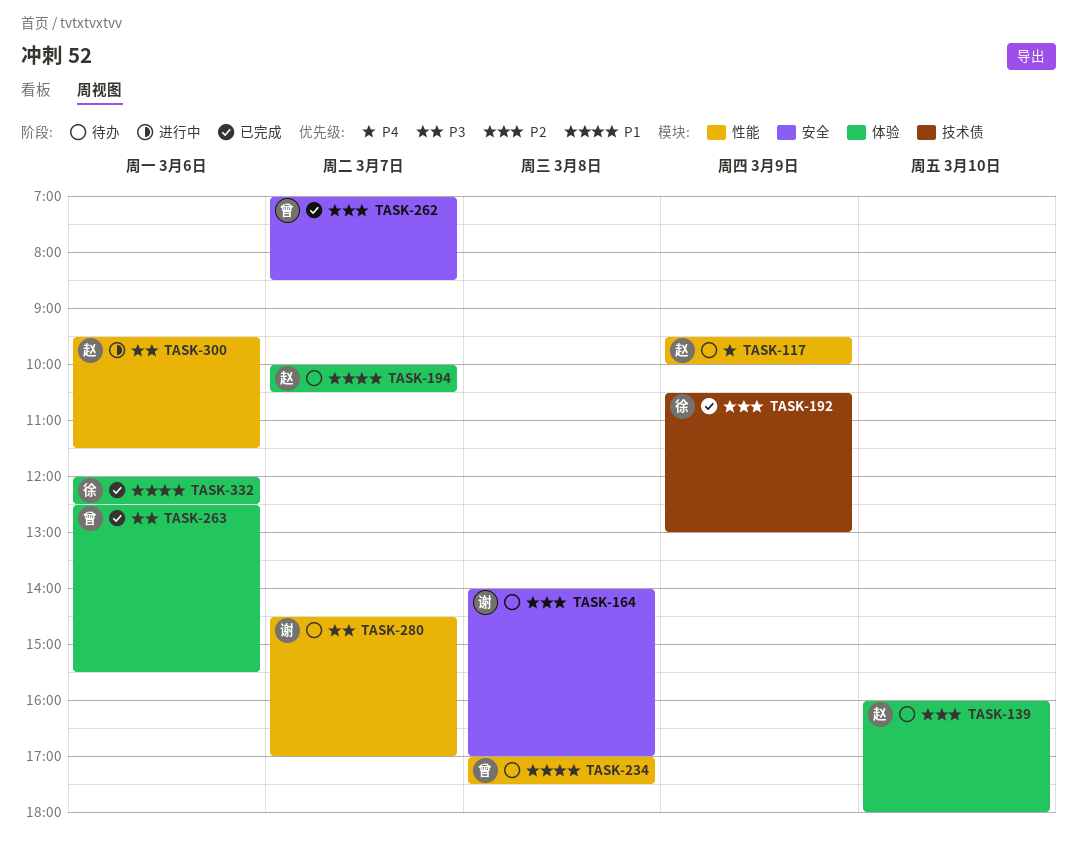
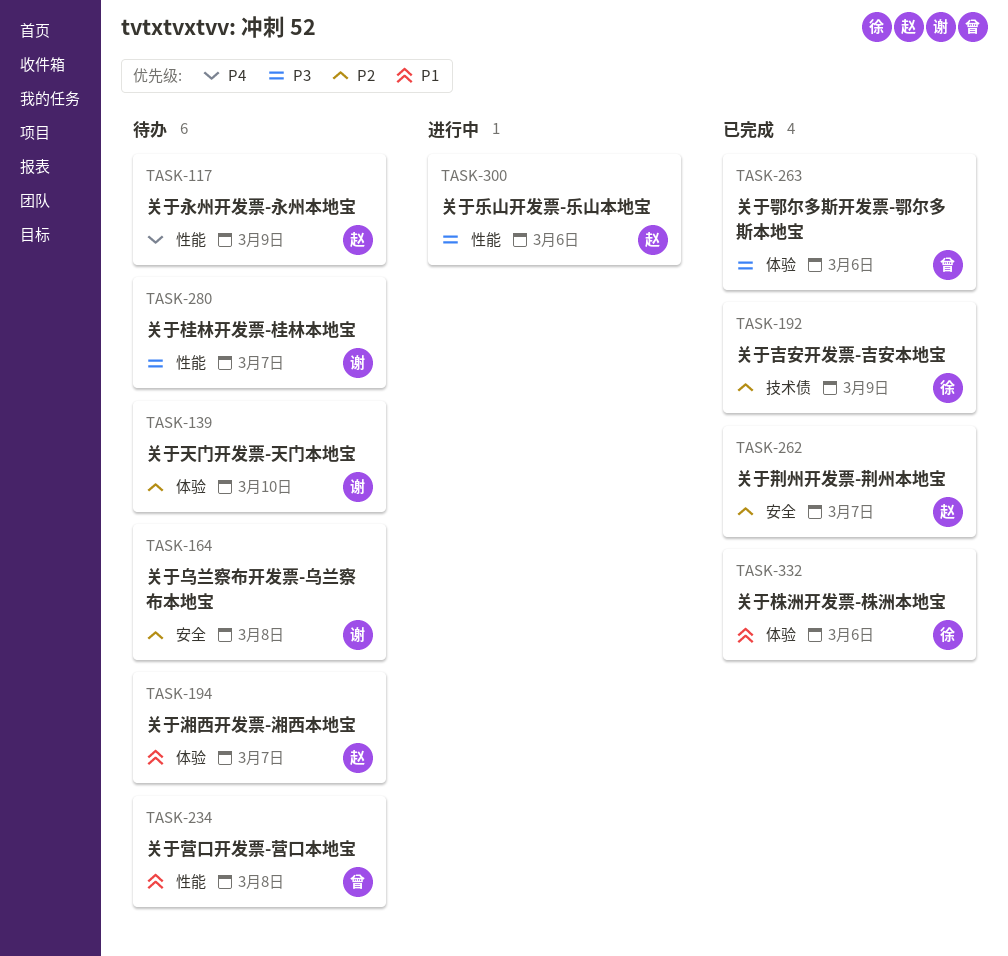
TASK-139, owner: 赵 -> 谢
TASK-262, owner: 曾 -> 赵

